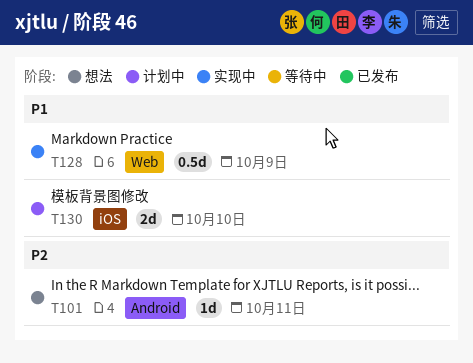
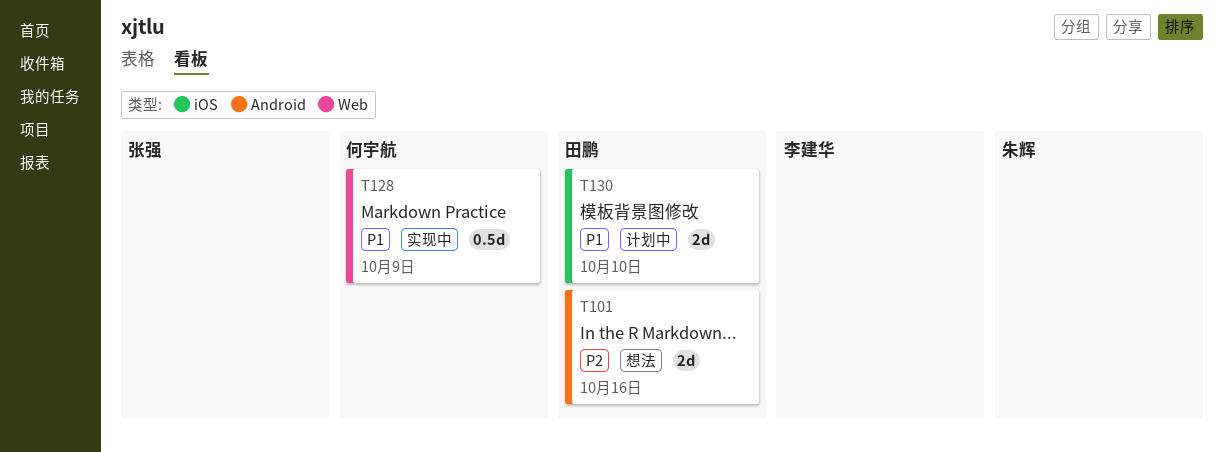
T101, estimate: 1d -> 2d
T101, due: Oct 11 -> Oct 16

